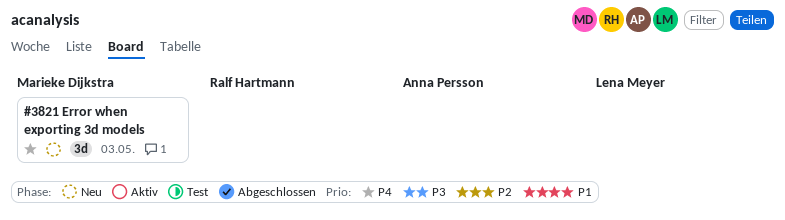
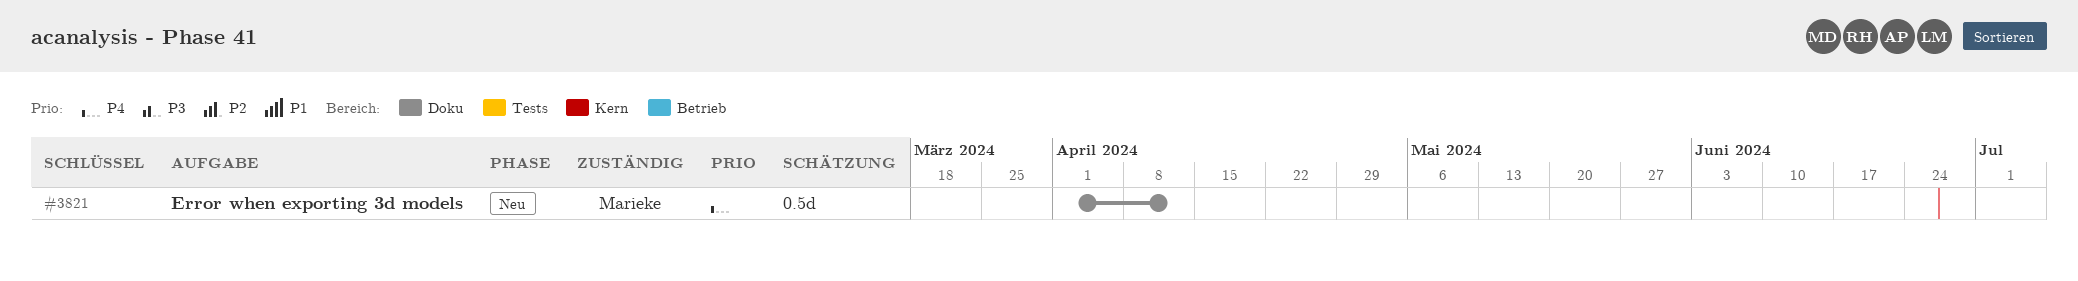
#3821, estimate: 3d -> 0.5d
#3821, due: May 3 -> Apr 12

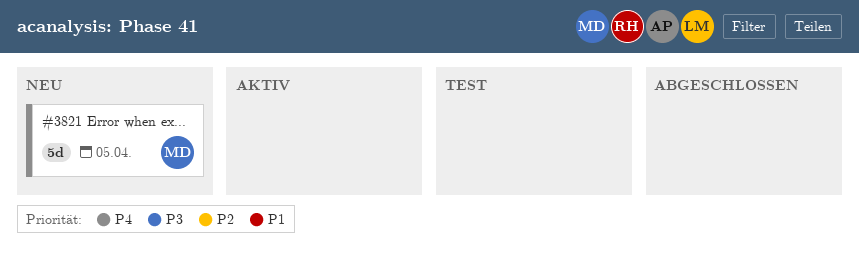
#3821, estimate: 0.5d -> 5d
#3821, due: Apr 12 -> Apr 5

